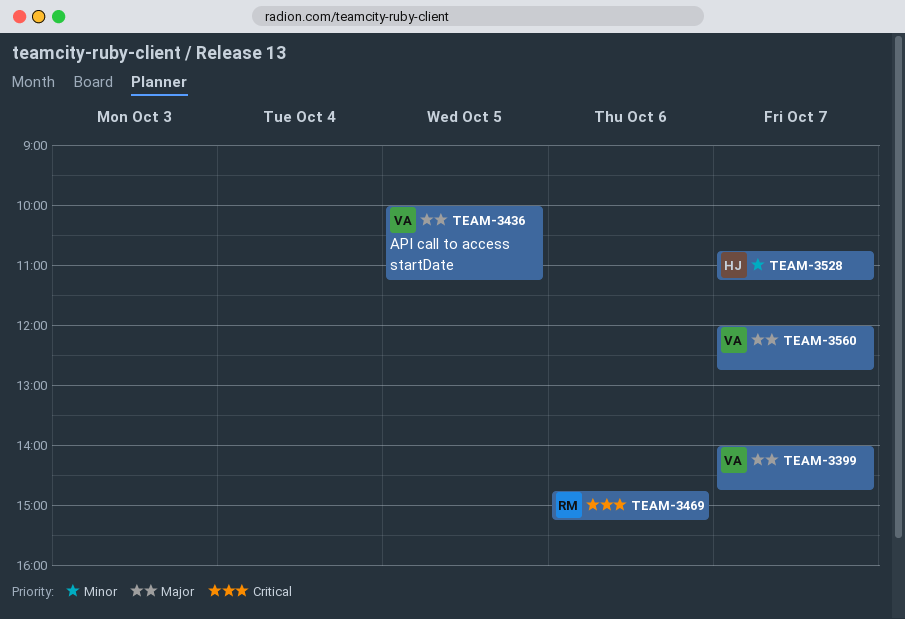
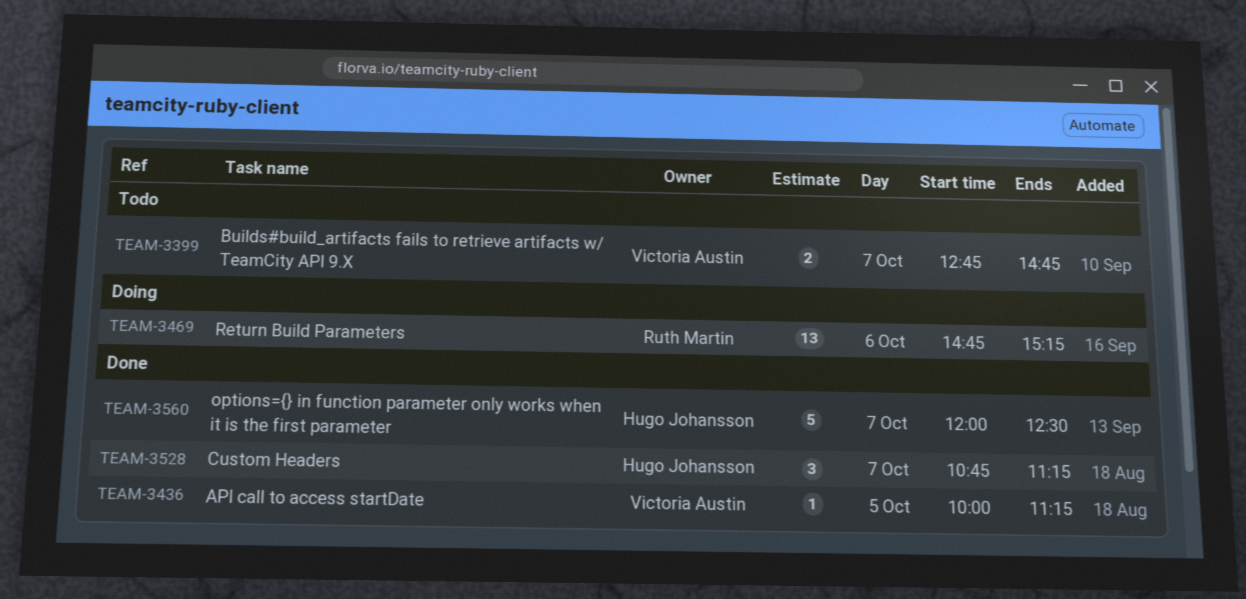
TEAM-3399, begins: 14:00 -> 12:45
TEAM-3560, owner: Victoria Austin -> Hugo Johansson
TEAM-3560, ends: 12:45 -> 12:30

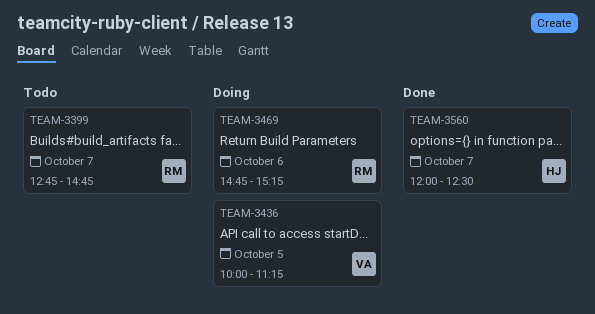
TEAM-3399, owner: Victoria Austin -> Ruth Martin
TEAM-3436, status: Done -> Doing
TEAM-3528: present -> none

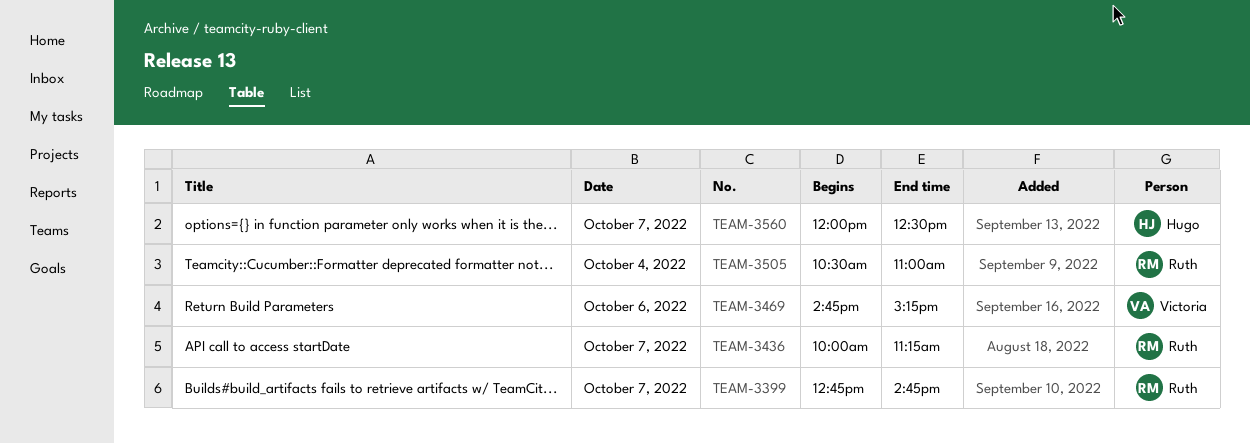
TEAM-3436, owner: Victoria -> Ruth
TEAM-3436, day: Oct 5 -> Oct 7
TEAM-3469, owner: Ruth -> Victoria
TEAM-3505: none -> present

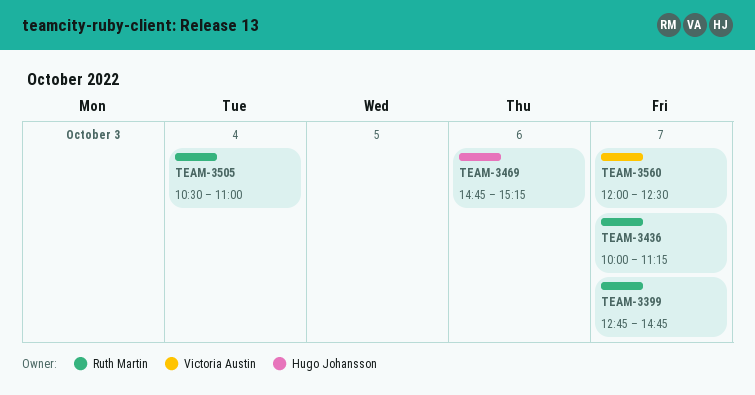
TEAM-3469, owner: Victoria Austin -> Hugo Johansson
TEAM-3560, owner: Hugo Johansson -> Victoria Austin

